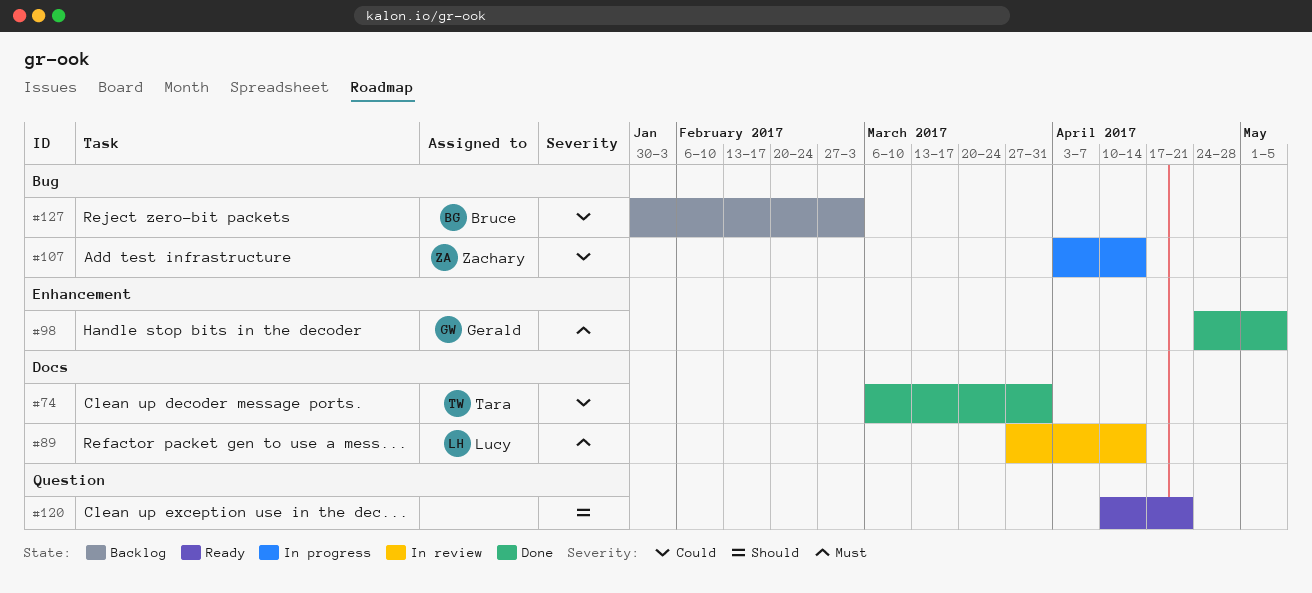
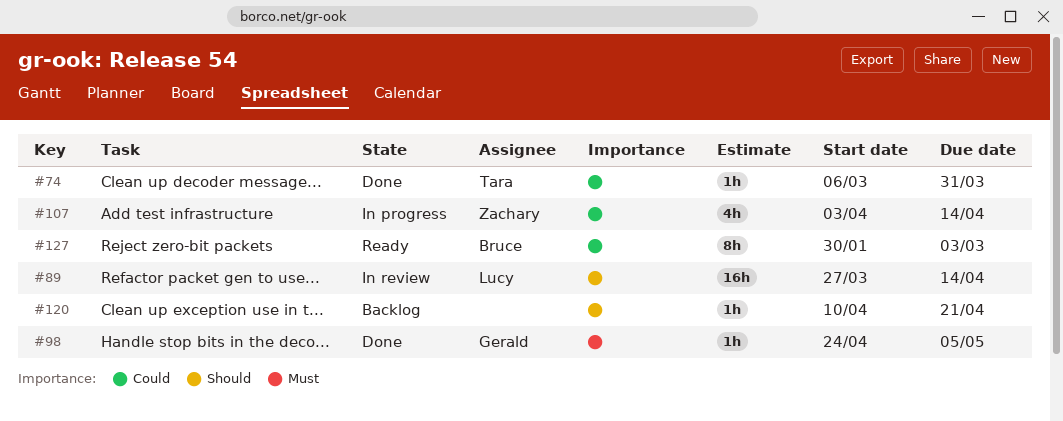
#89, priority: Must -> Should
#120, status: Ready -> Backlog
#127, status: Backlog -> Ready

